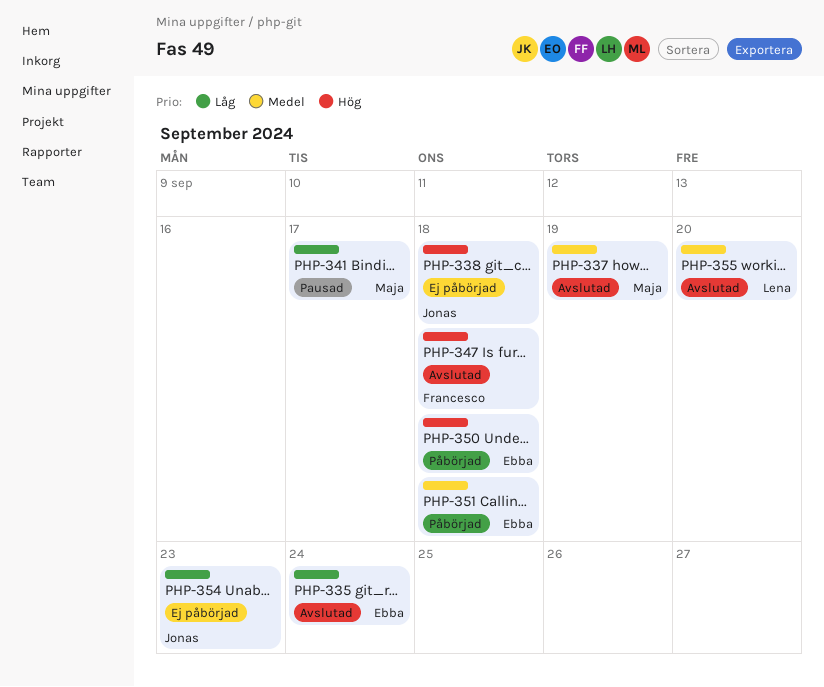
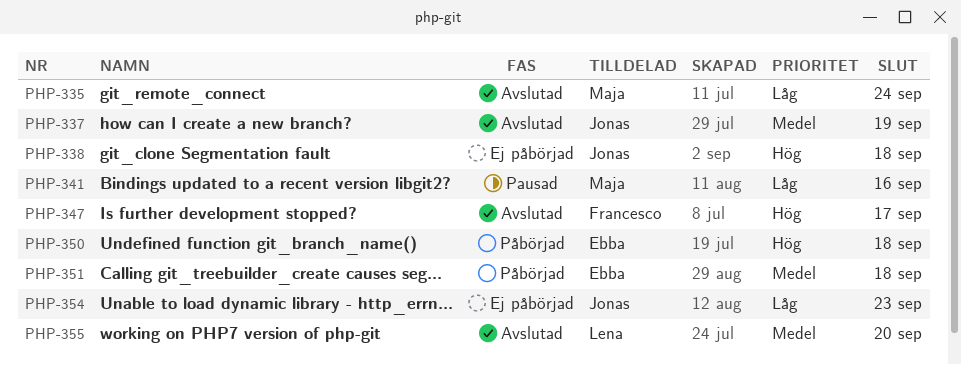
PHP-335, owner: Ebba -> Maja
PHP-337, owner: Maja -> Jonas
PHP-341, due: Sep 17 -> Sep 16
PHP-347, due: Sep 18 -> Sep 17

